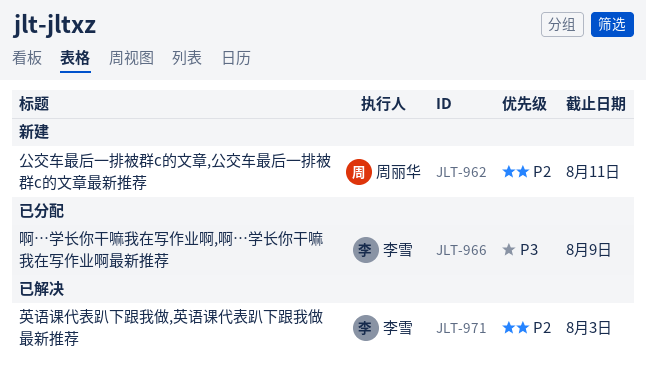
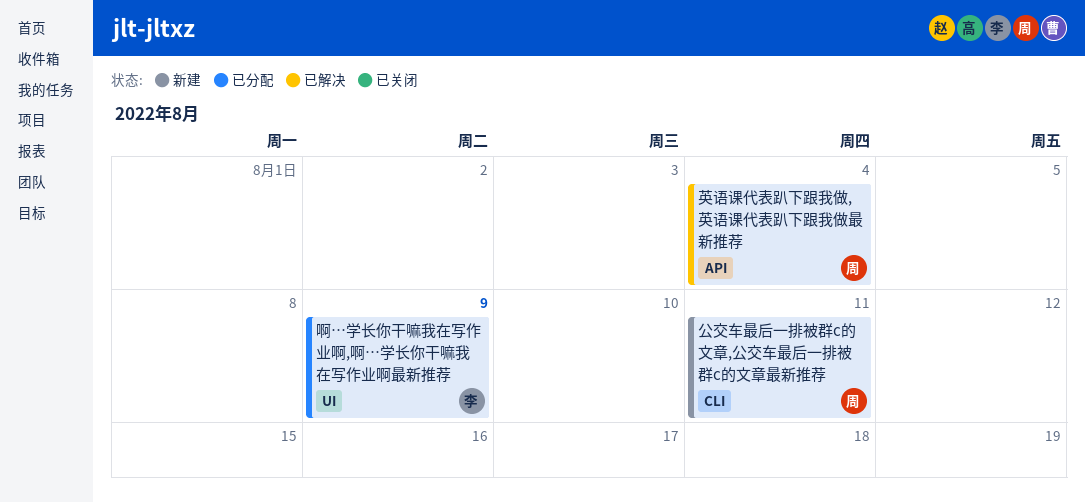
英语课代表趴下跟我做,英语课代表趴下跟我做最新推荐, owner: 李雪 -> 周丽华
英语课代表趴下跟我做,英语课代表趴下跟我做最新推荐, due: Aug 3 -> Aug 4

